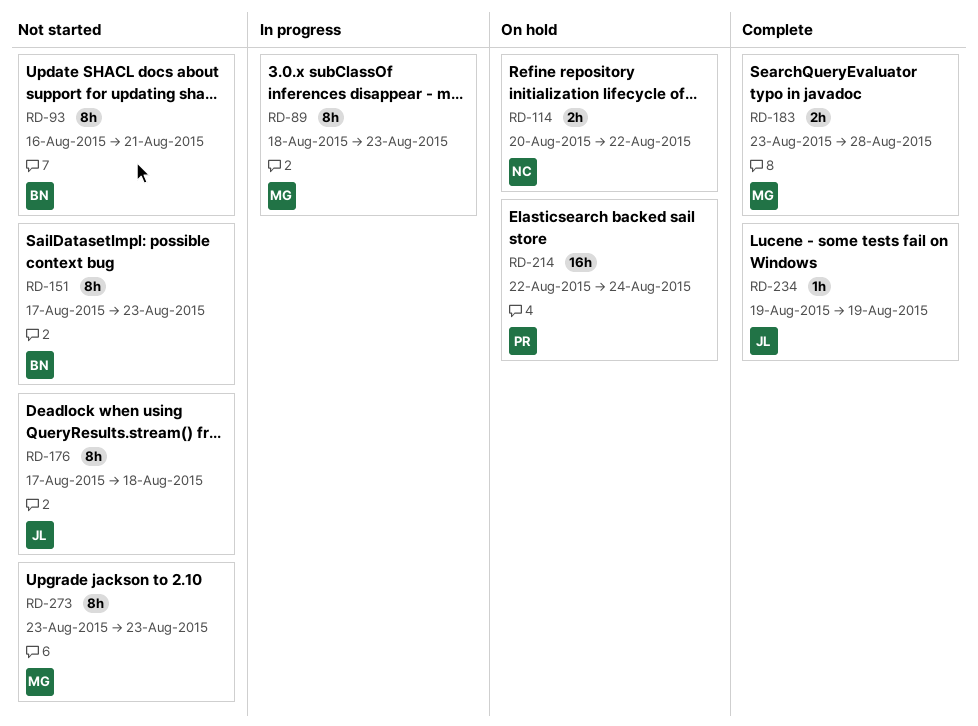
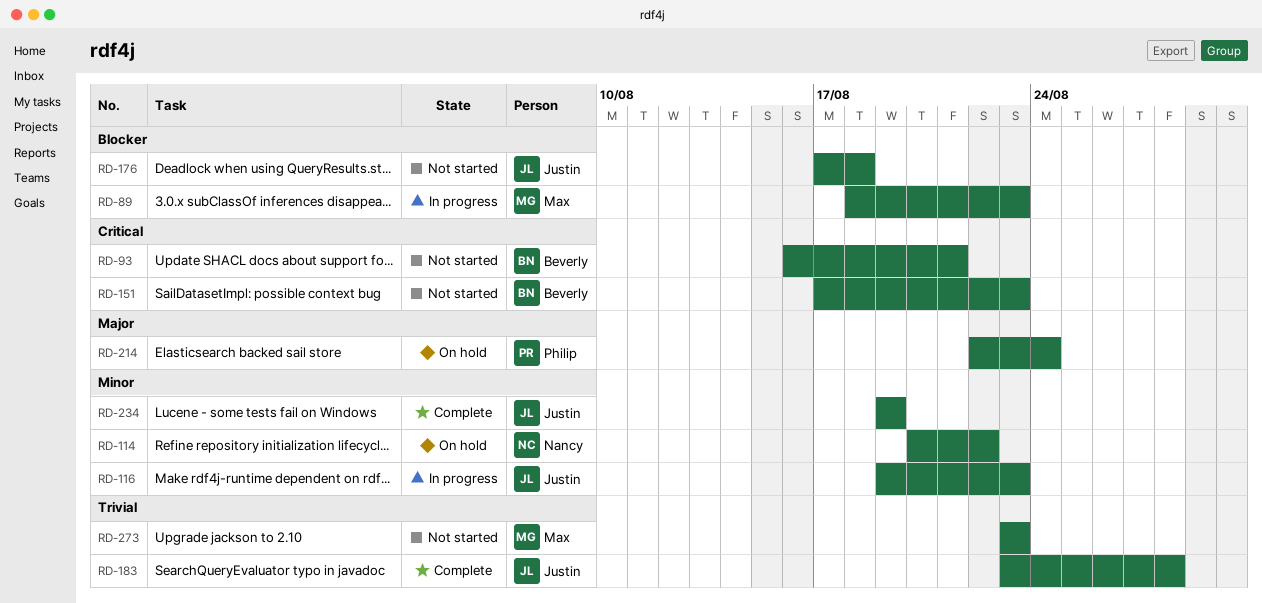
RD-116: none -> present
RD-183, owner: Max -> Justin

